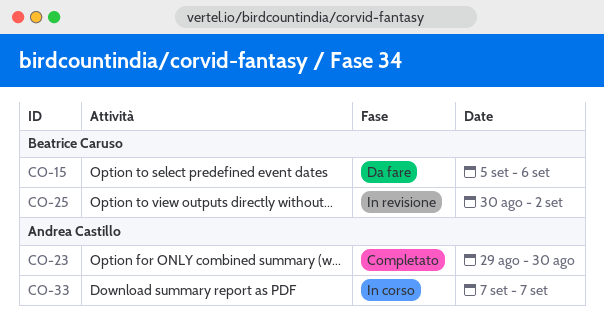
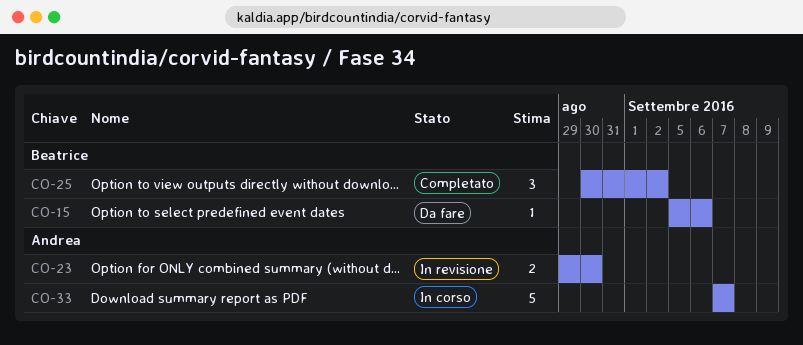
CO-23, status: Completato -> In revisione
CO-25, status: In revisione -> Completato

